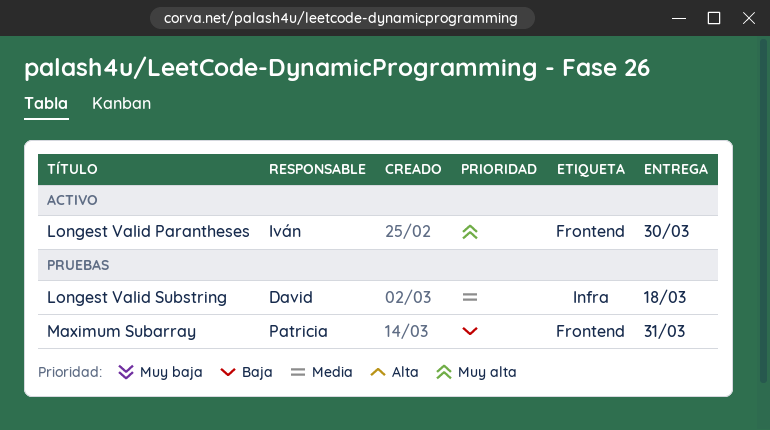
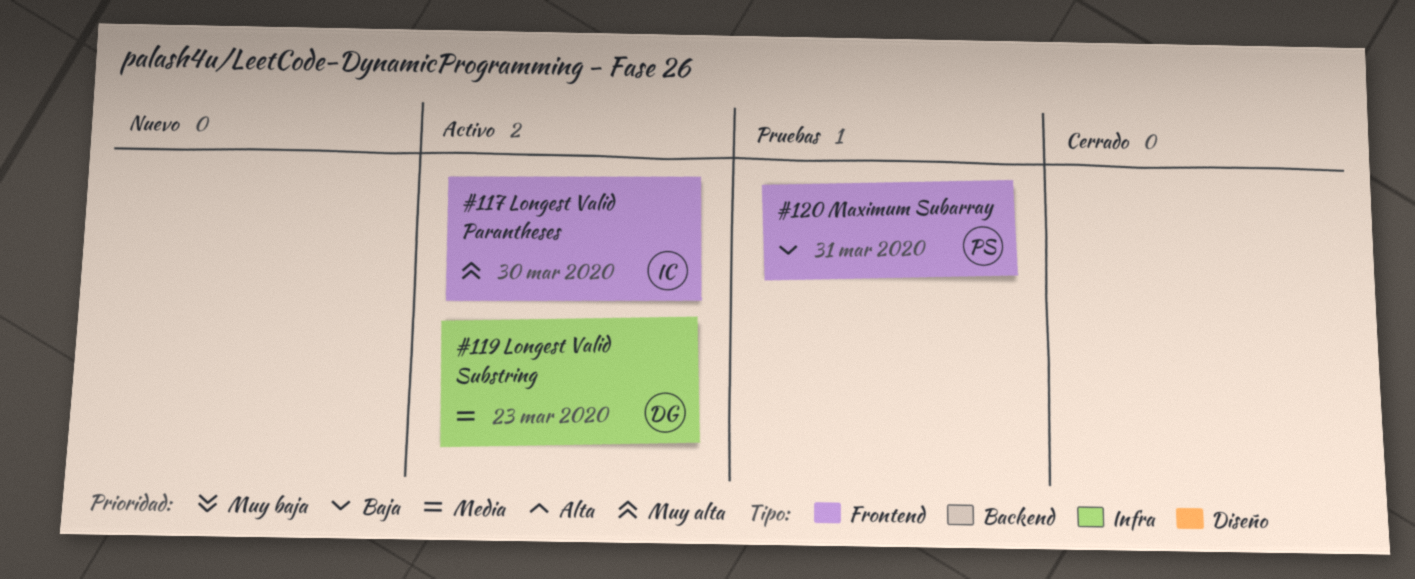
Longest Valid Substring, status: Pruebas -> Activo
Longest Valid Substring, due: Mar 18 -> Mar 23

